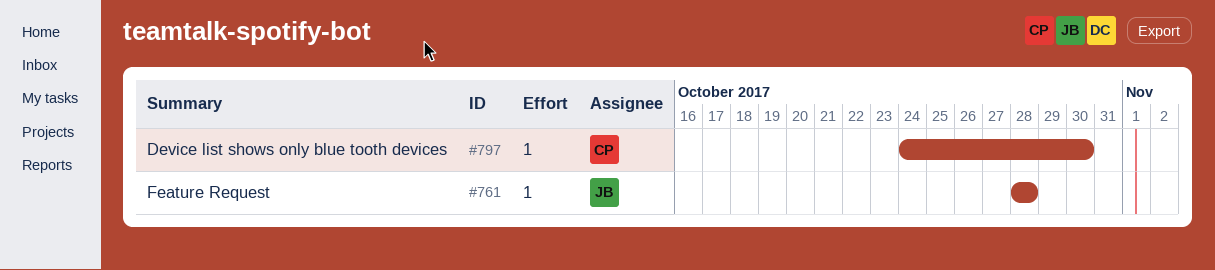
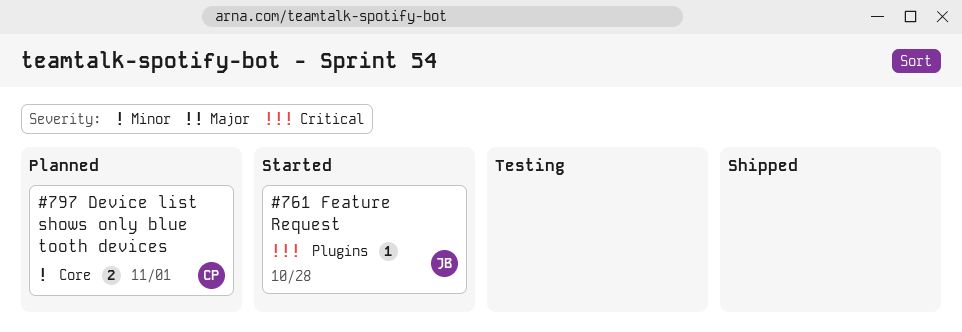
#797, estimate: 1 -> 2
#797, due: Oct 30 -> Nov 1

